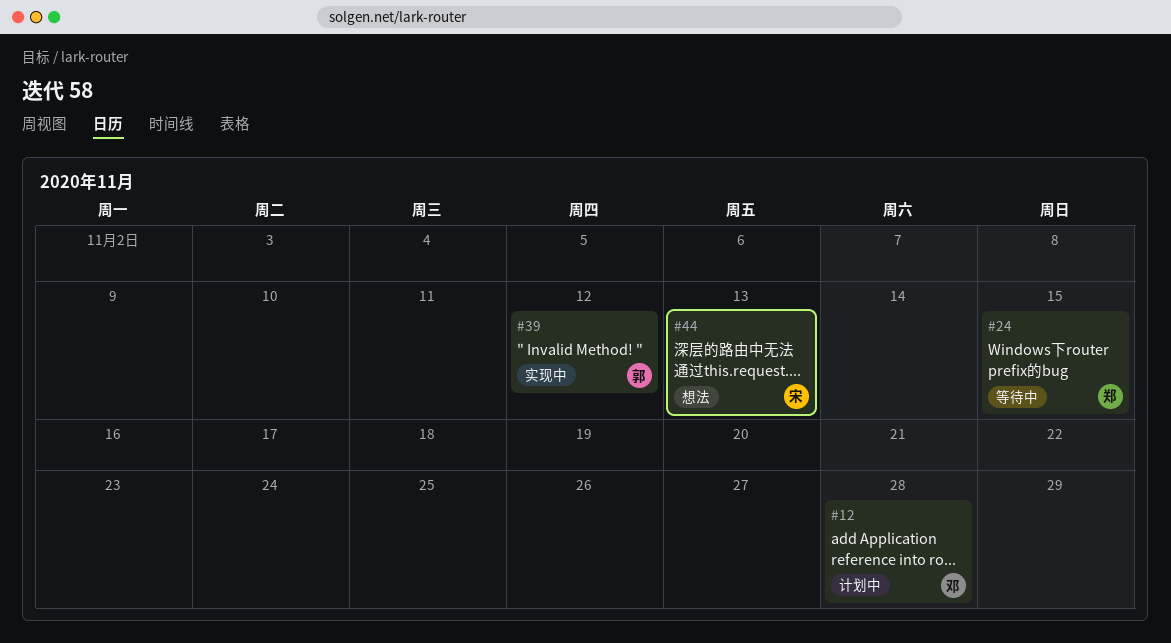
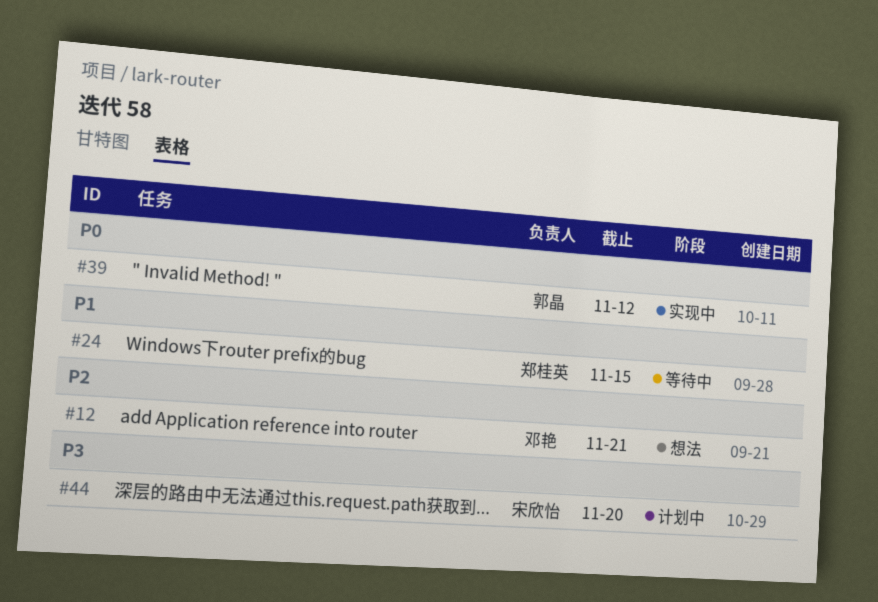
#12, status: 计划中 -> 想法
#12, due: Nov 28 -> Nov 21
#44, status: 想法 -> 计划中
#44, due: Nov 13 -> Nov 20

